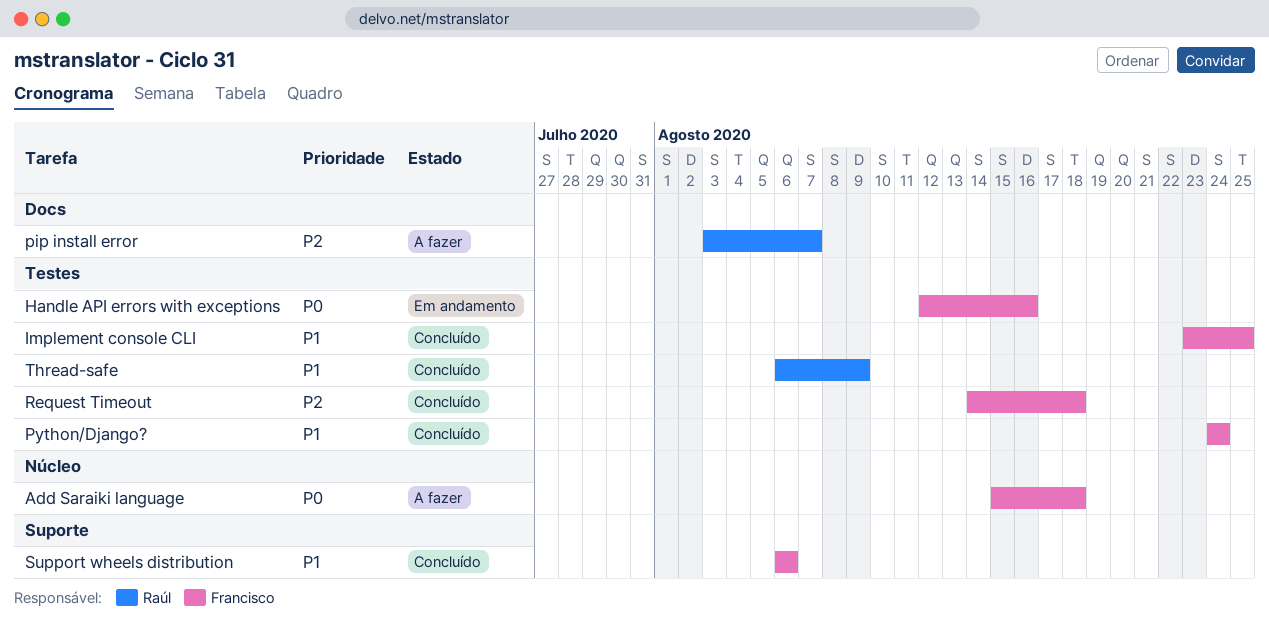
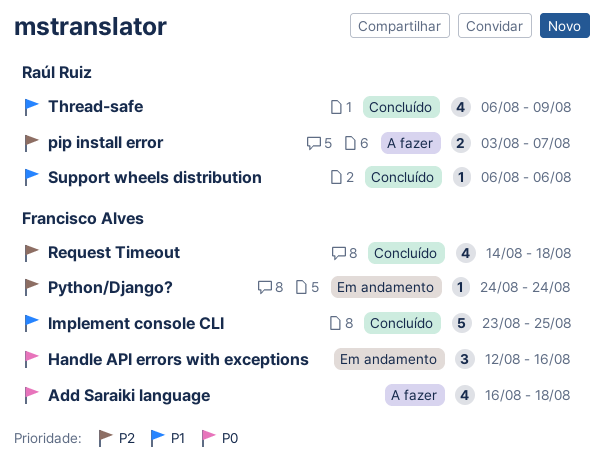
Add Saraiki language, start: Aug 15 -> Aug 16
Python/Django?, status: Concluído -> Em andamento
Python/Django?, priority: P1 -> P2
Support wheels distribution, owner: Francisco Alves -> Raúl Ruiz

